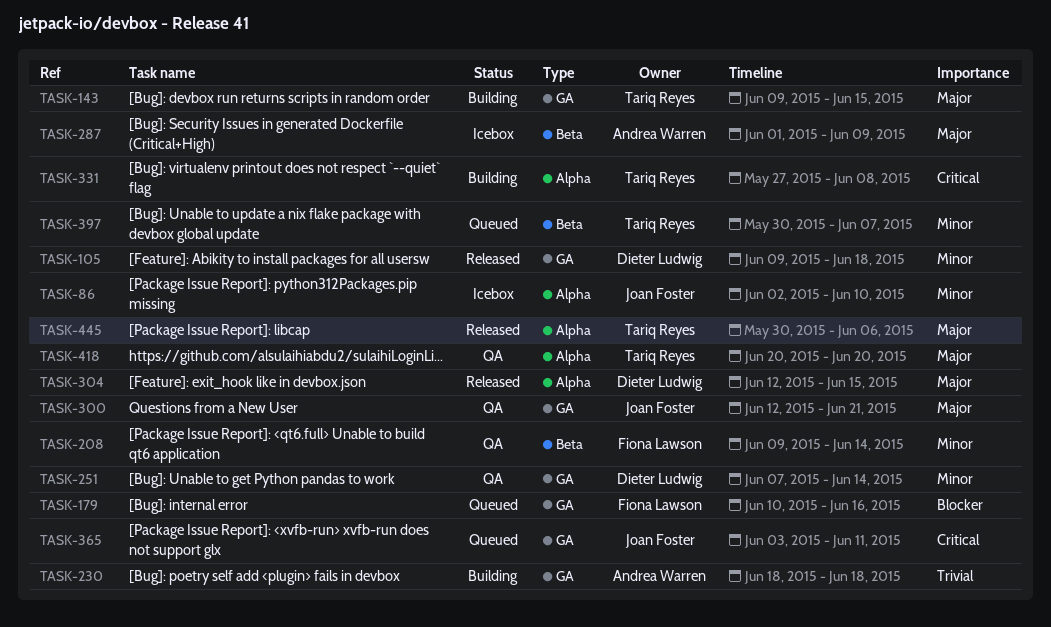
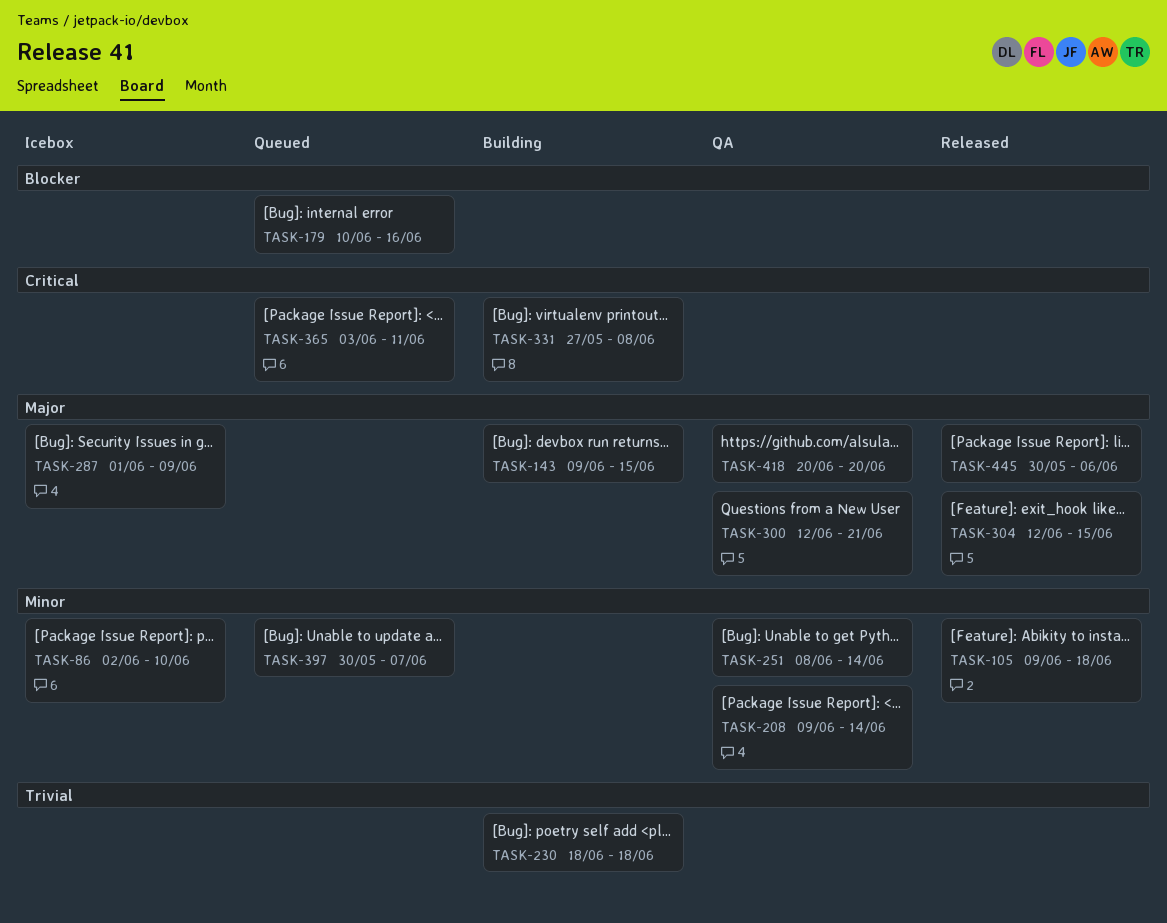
TASK-251, start: Jun 7 -> Jun 8

